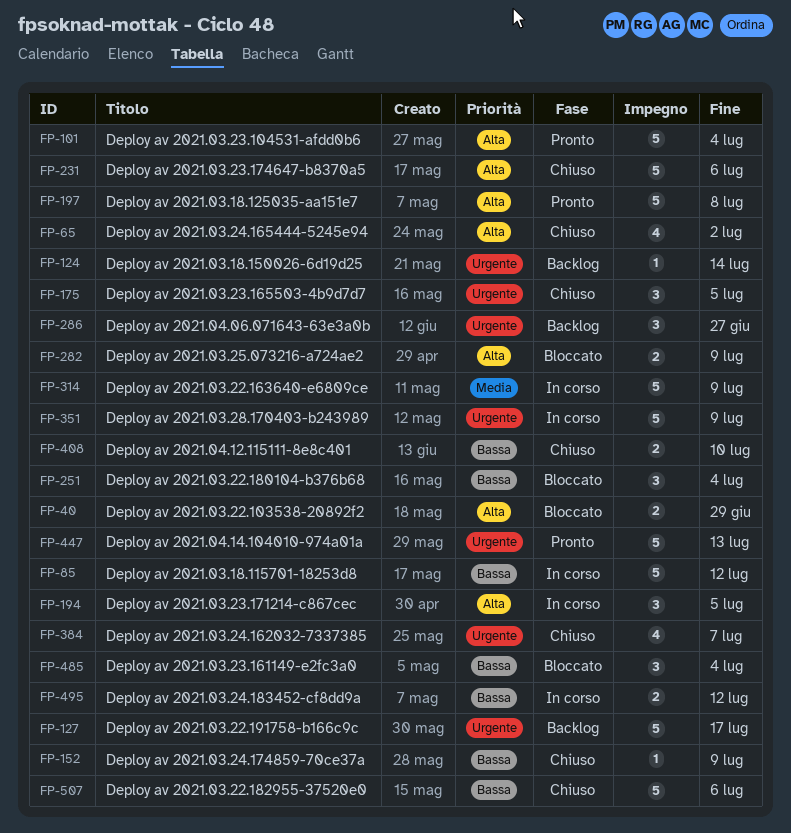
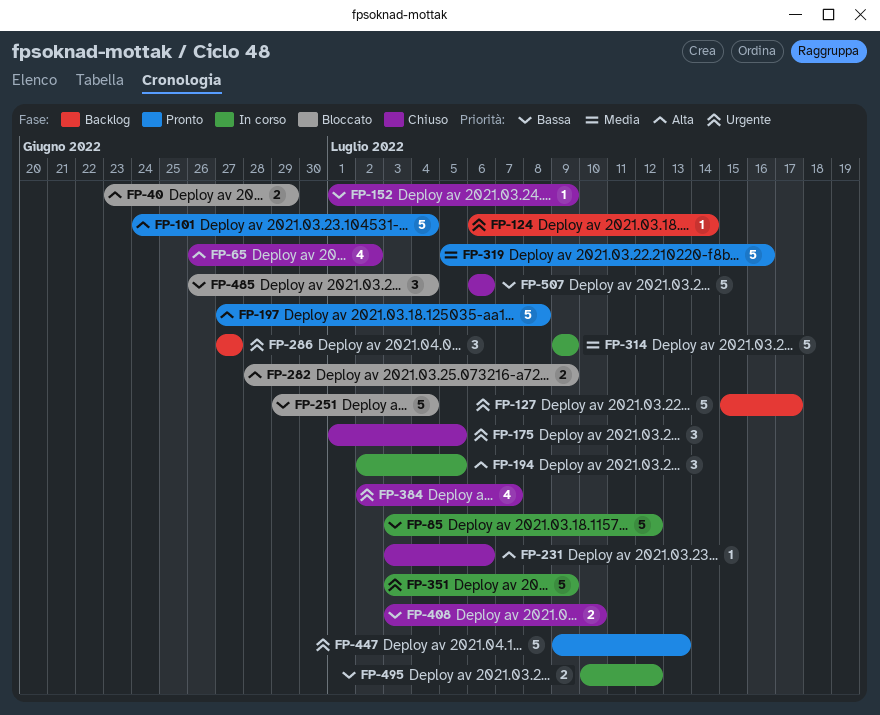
FP-231, estimate: 5 -> 1
FP-251, estimate: 3 -> 5
FP-319: none -> present

